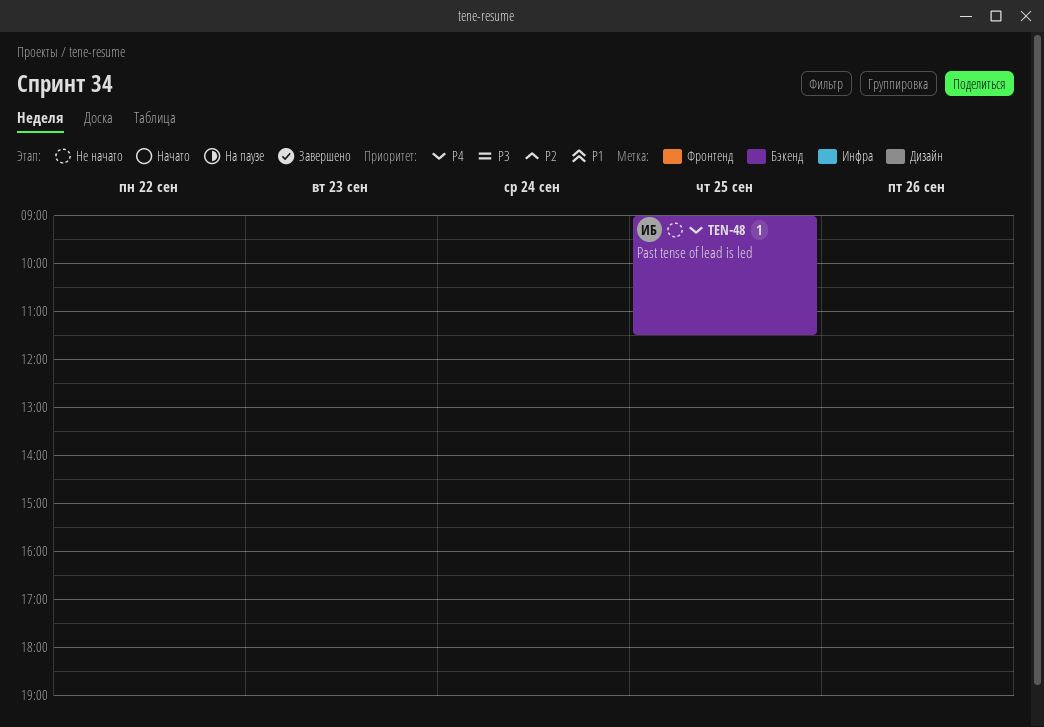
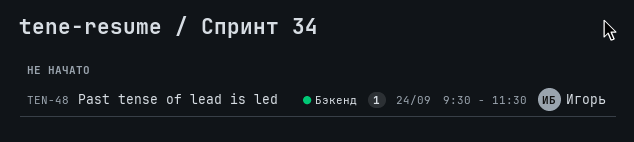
TEN-48, day: Sep 25 -> Sep 24
TEN-48, begins: 09:00 -> 09:30

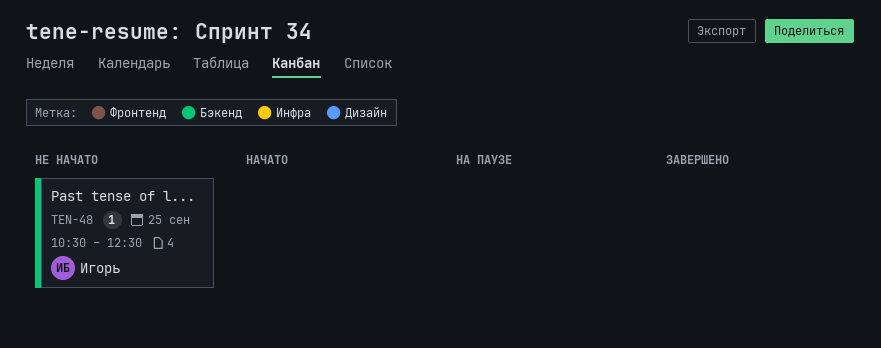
TEN-48, day: Sep 24 -> Sep 25
TEN-48, begins: 09:30 -> 10:30
TEN-48, ends: 11:30 -> 12:30

